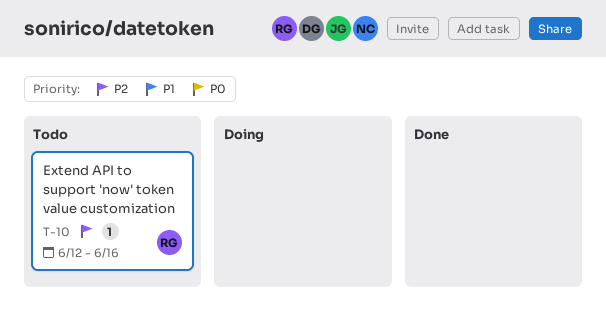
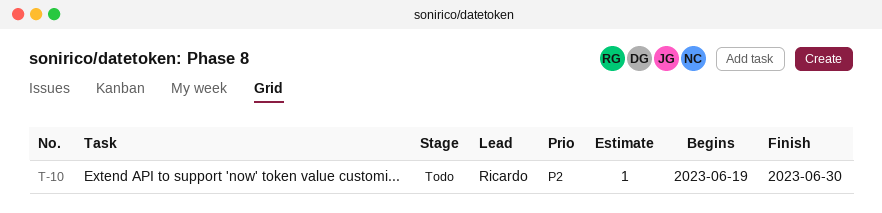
T-10, start: Jun 12 -> Jun 19
T-10, due: Jun 16 -> Jun 30

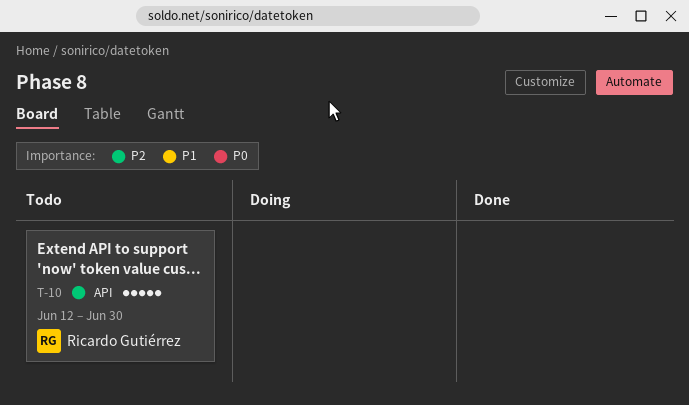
T-10, estimate: 1 -> 5
T-10, start: Jun 19 -> Jun 12

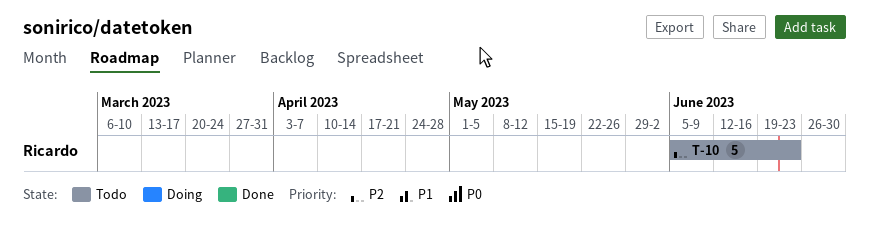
T-10, start: Jun 12 -> Jun 5
T-10, due: Jun 30 -> Jun 23

